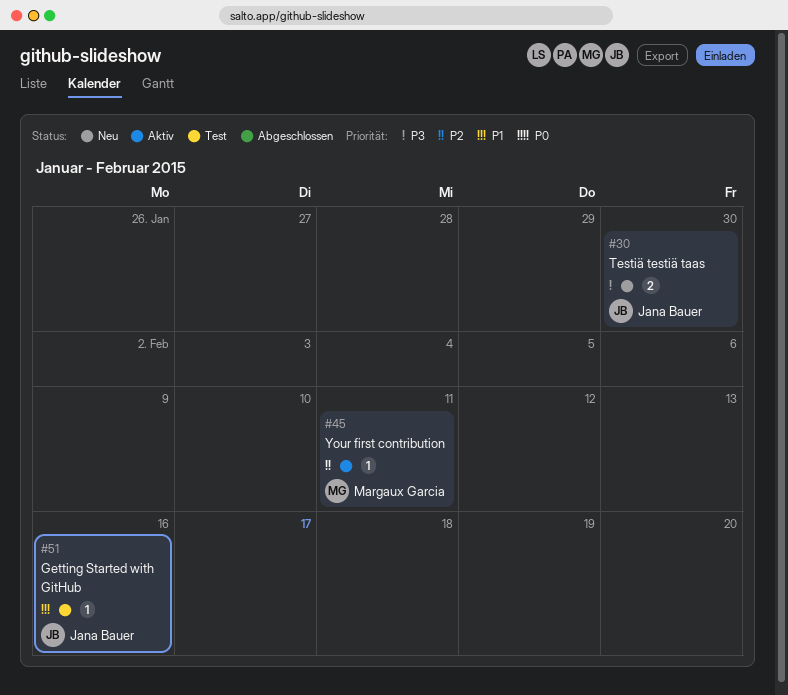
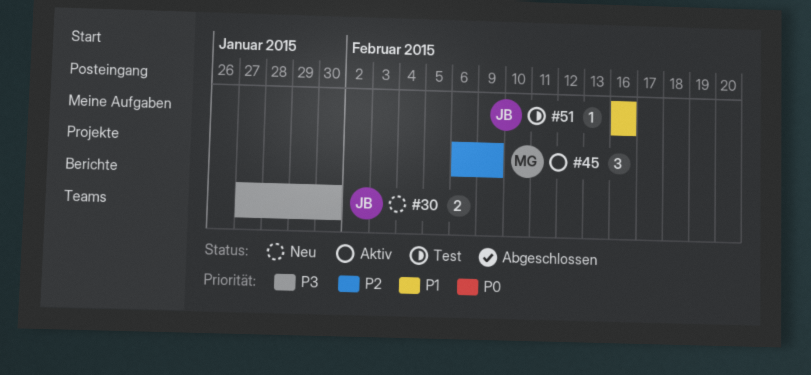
#45, estimate: 1 -> 3
#45, due: Feb 11 -> Feb 9

